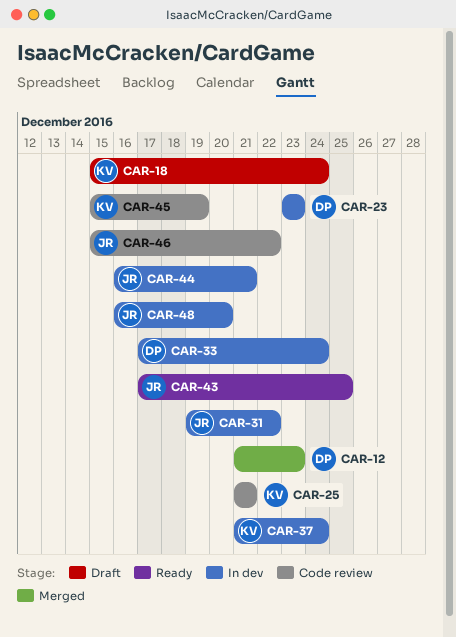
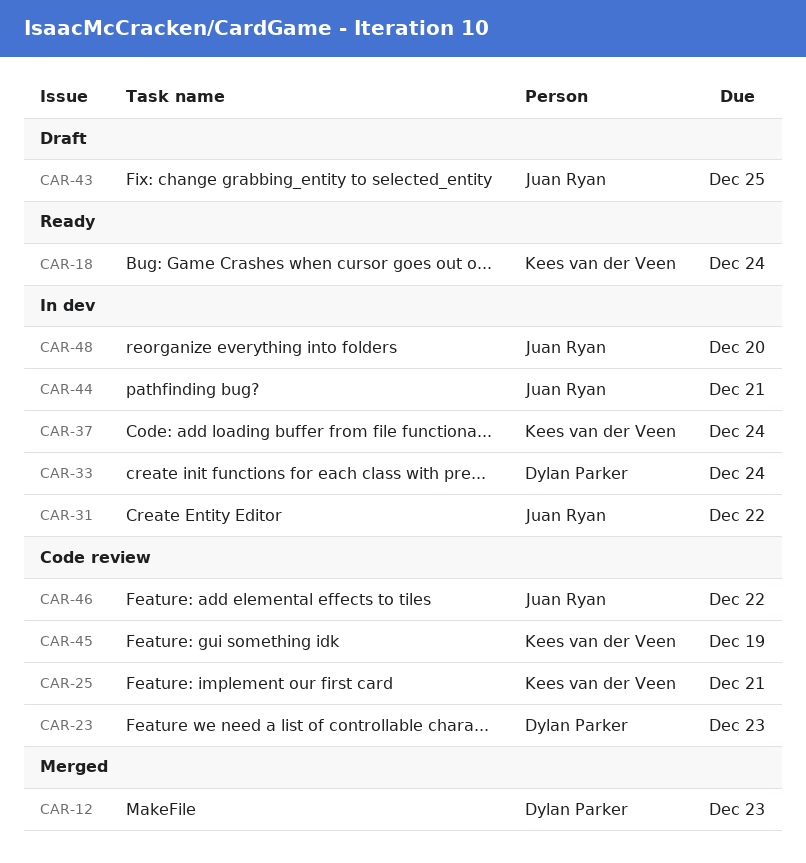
CAR-18, status: Draft -> Ready
CAR-23, status: In dev -> Code review
CAR-43, status: Ready -> Draft

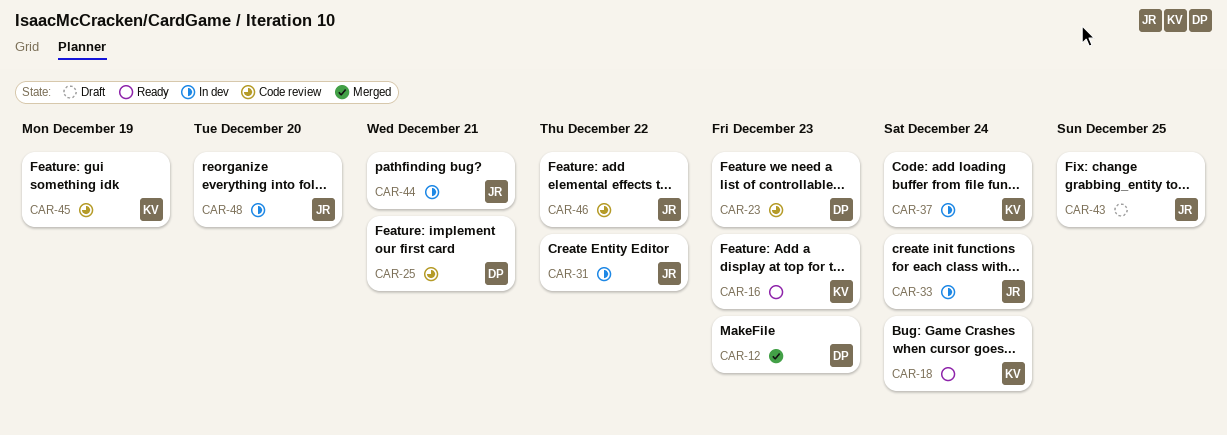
CAR-16: none -> present
CAR-25, owner: Kees van der Veen -> Dylan Parker
CAR-33, owner: Dylan Parker -> Juan Ryan

